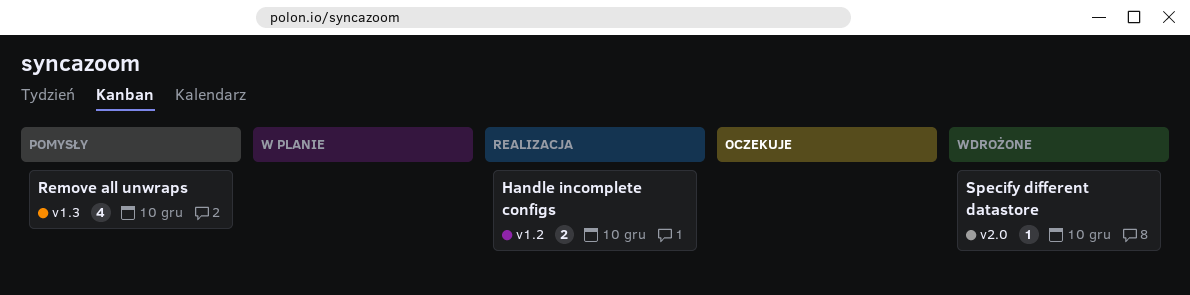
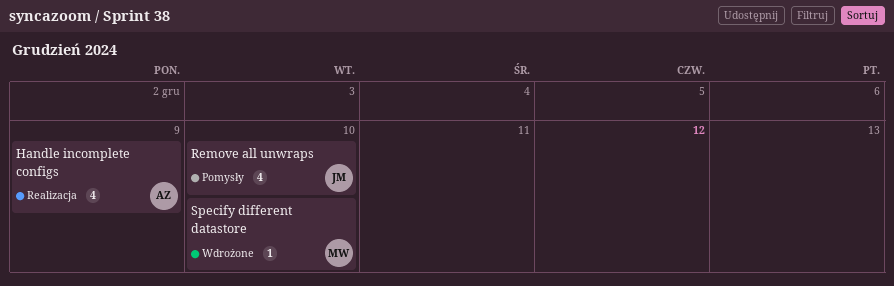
Handle incomplete configs, estimate: 2 -> 4
Handle incomplete configs, due: Dec 10 -> Dec 9

